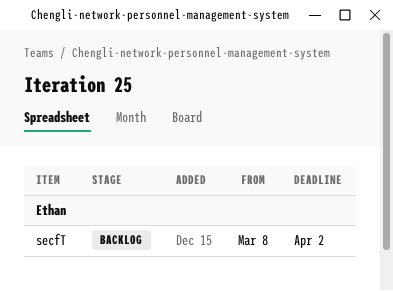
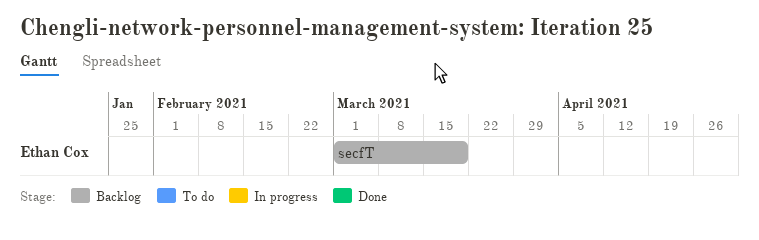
secfT, start: Mar 8 -> Mar 1
secfT, due: Apr 2 -> Mar 19

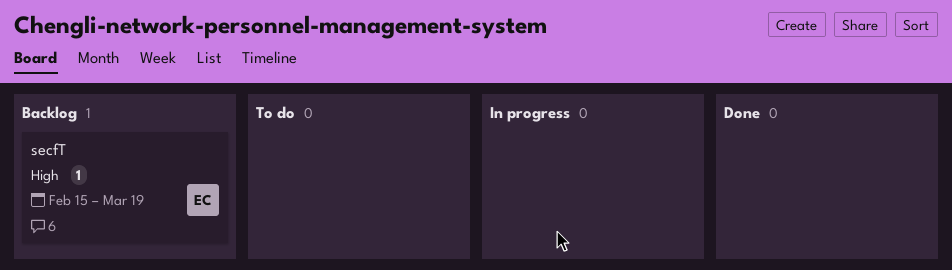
secfT, start: Mar 1 -> Feb 15

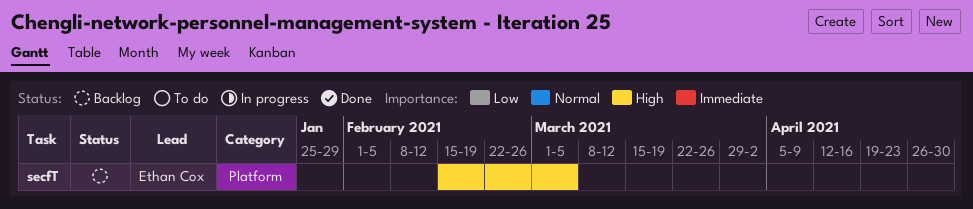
secfT, due: Mar 19 -> Mar 5

